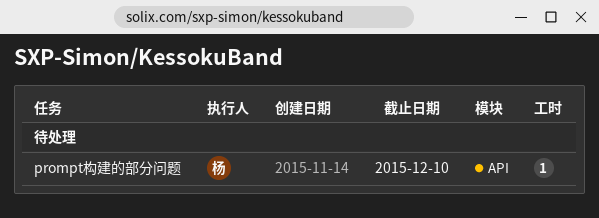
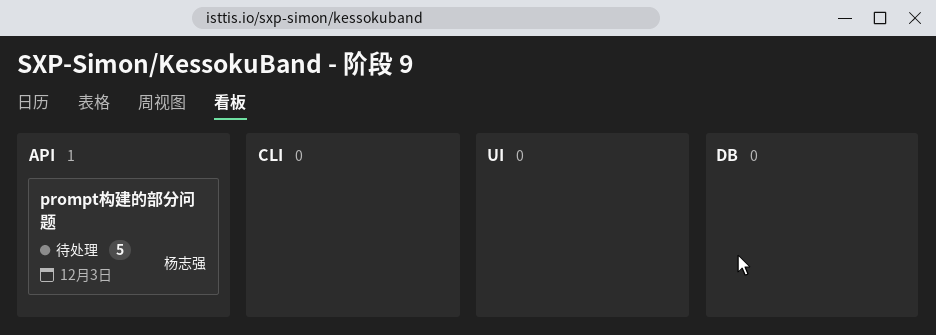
prompt构建的部分问题, estimate: 1 -> 5
prompt构建的部分问题, due: Dec 10 -> Dec 3

